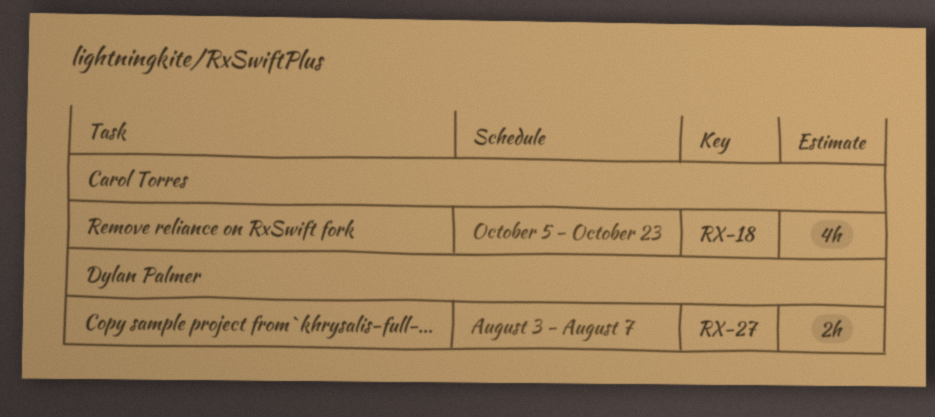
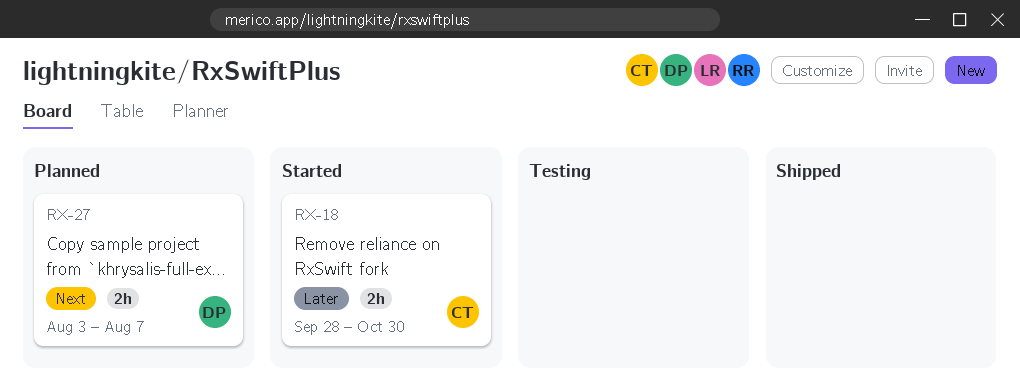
RX-18, estimate: 4h -> 2h
RX-18, start: Oct 5 -> Sep 28
RX-18, due: Oct 23 -> Oct 30

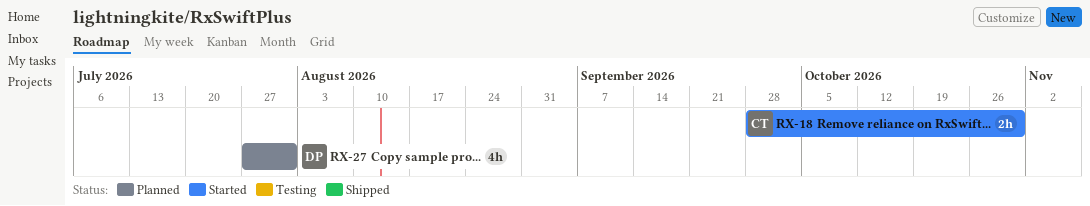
RX-27, estimate: 2h -> 4h
RX-27, start: Aug 3 -> Jul 27
RX-27, due: Aug 7 -> Jul 31

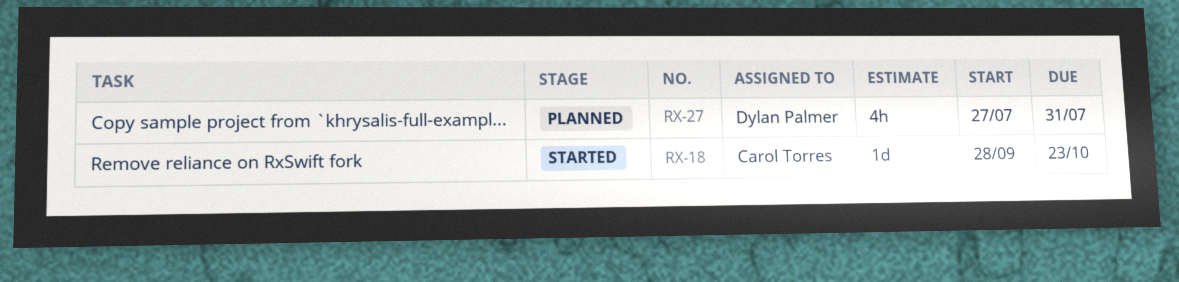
RX-18, estimate: 2h -> 1d
RX-18, due: Oct 30 -> Oct 23

